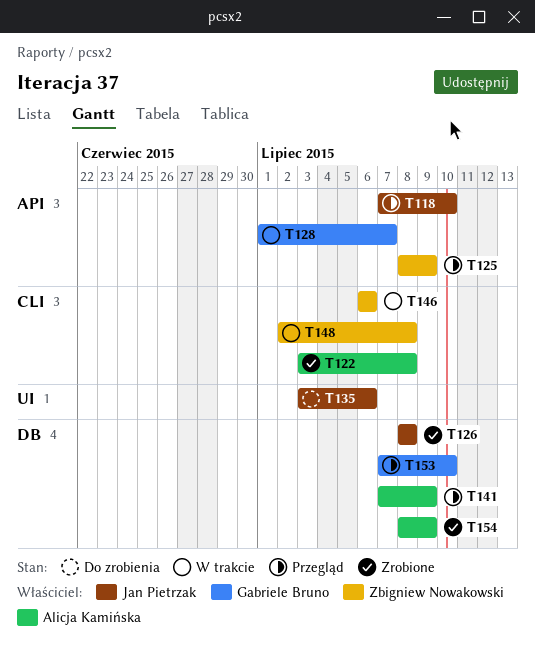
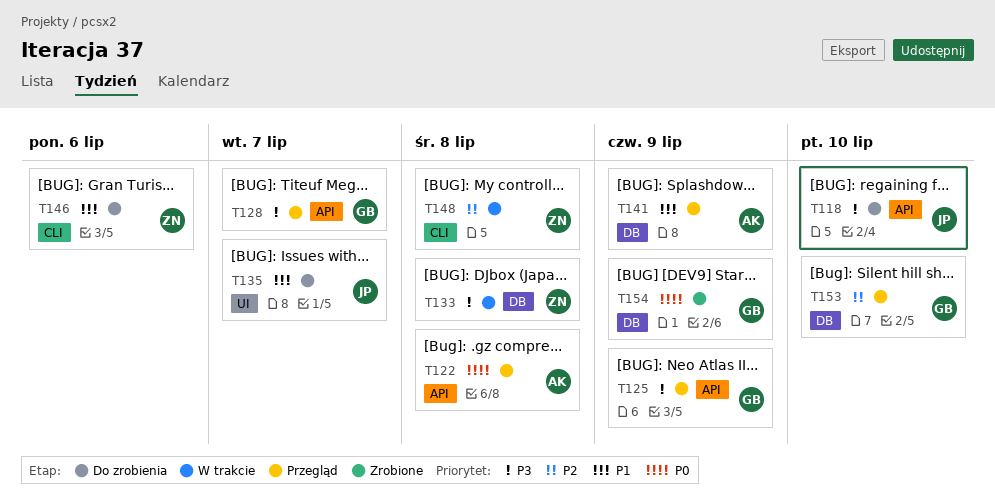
T118, status: Przegląd -> Do zrobienia
T122, status: Zrobione -> Przegląd
T122, label: CLI -> API
T125, owner: Zbigniew Nowakowski -> Gabriele Bruno
T126: present -> none
T128, status: W trakcie -> Przegląd
T133: none -> present
T135, due: Jul 6 -> Jul 7
T146, status: W trakcie -> Do zrobienia
T154, owner: Alicja Kamińska -> Gabriele Bruno

